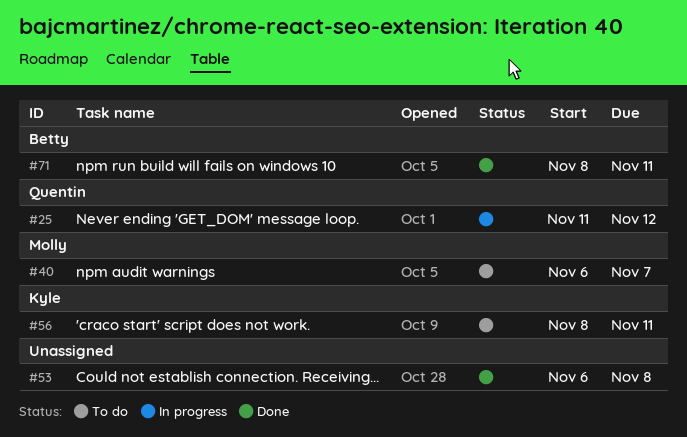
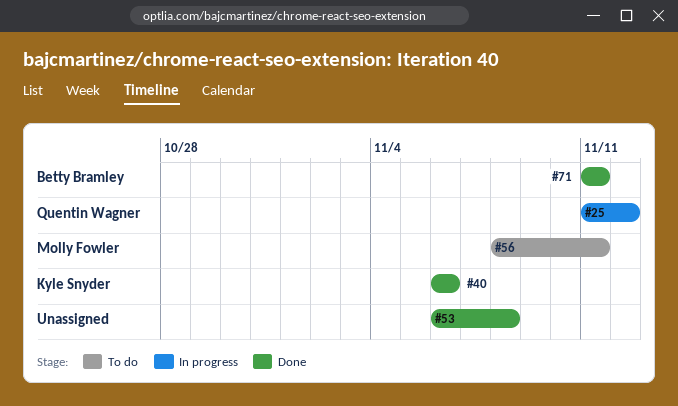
#40, status: To do -> Done
#40, owner: Molly Fowler -> Kyle Snyder
#40, due: Nov 7 -> Nov 6
#56, owner: Kyle Snyder -> Molly Fowler
#71, start: Nov 8 -> Nov 11

